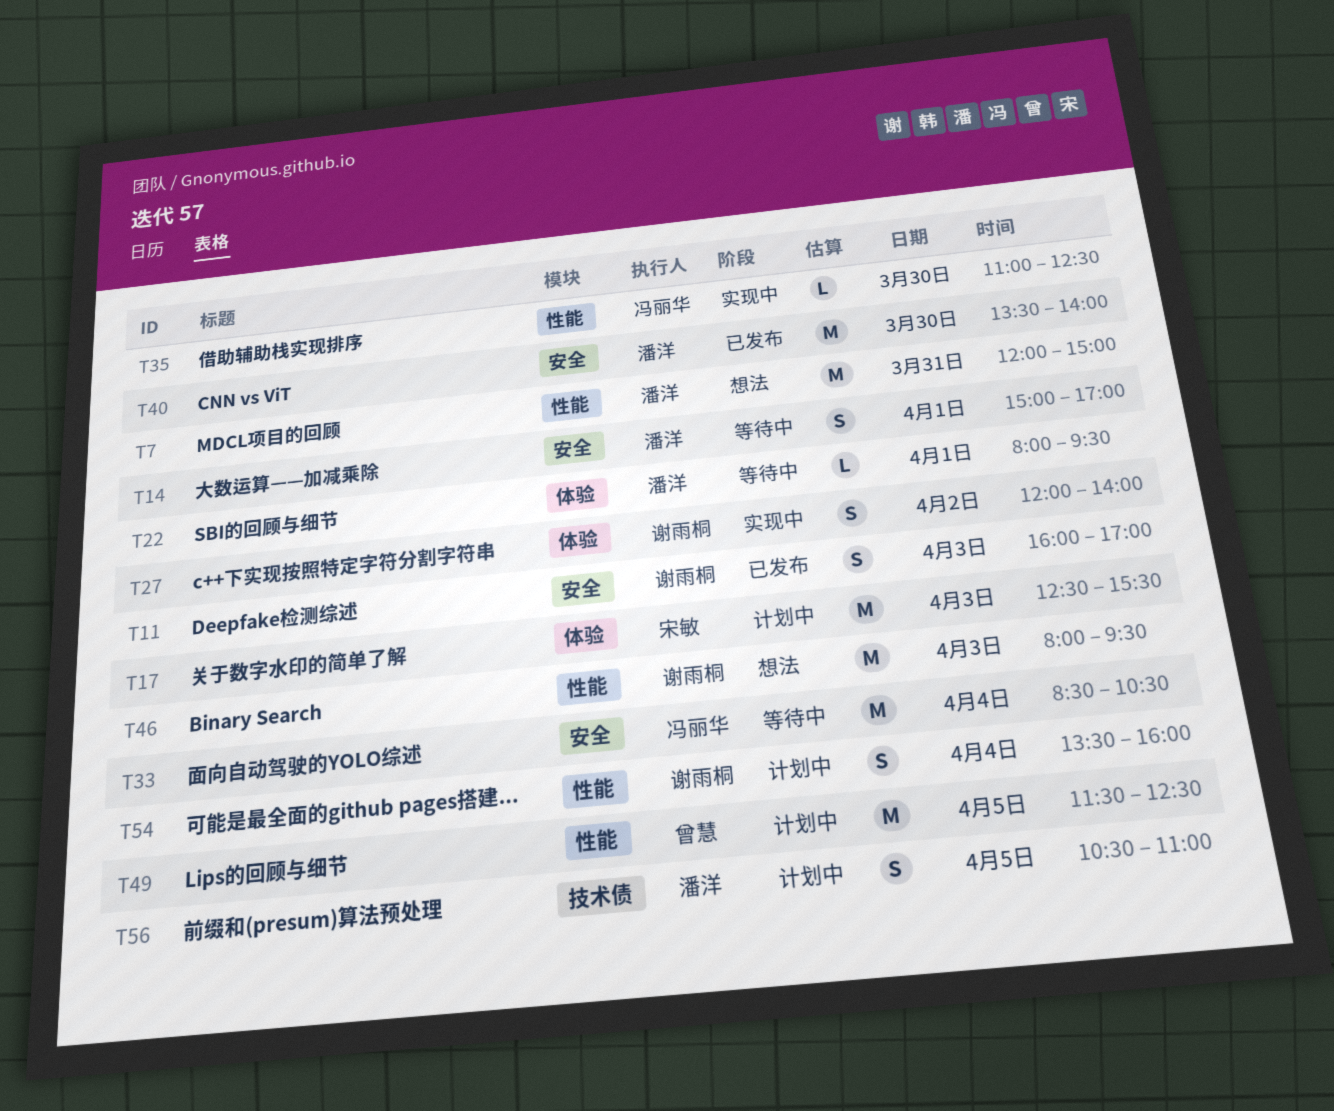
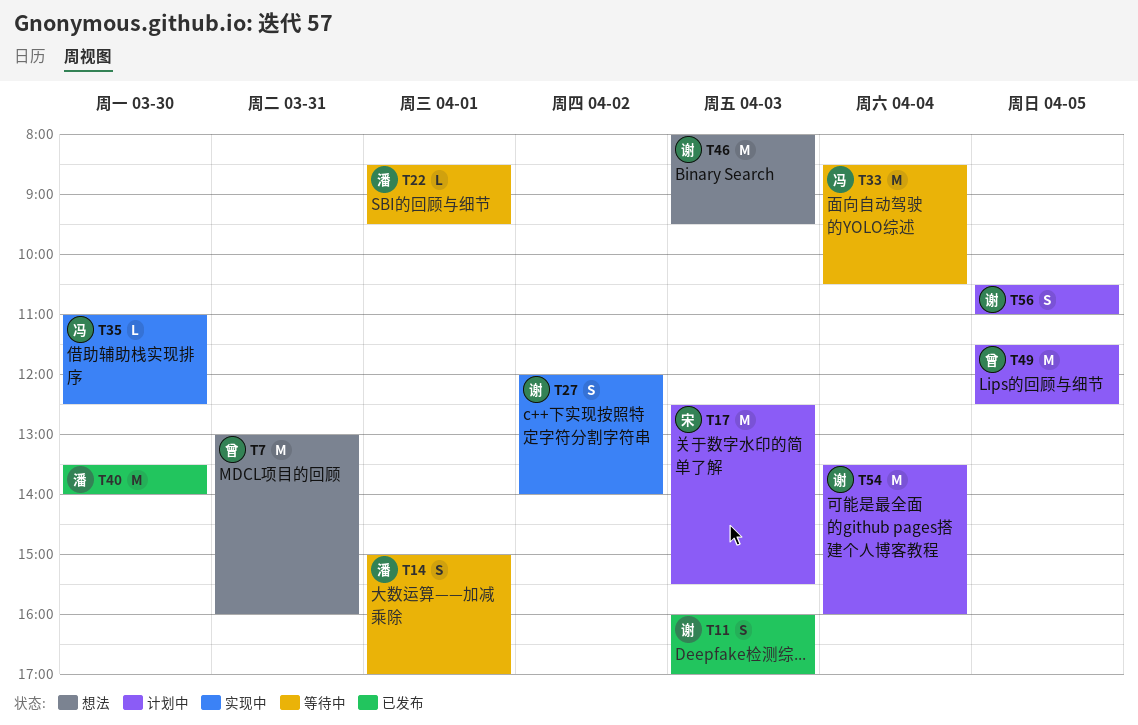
T7, owner: 潘洋 -> 曾慧
T7, begins: 12:00 -> 13:00
T7, ends: 15:00 -> 16:00
T22, begins: 08:00 -> 08:30
T54, estimate: S -> M
T56, owner: 潘洋 -> 谢雨桐

